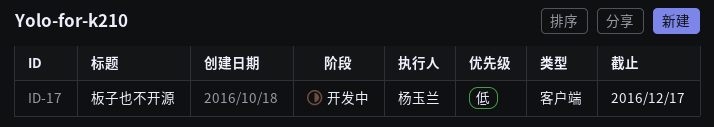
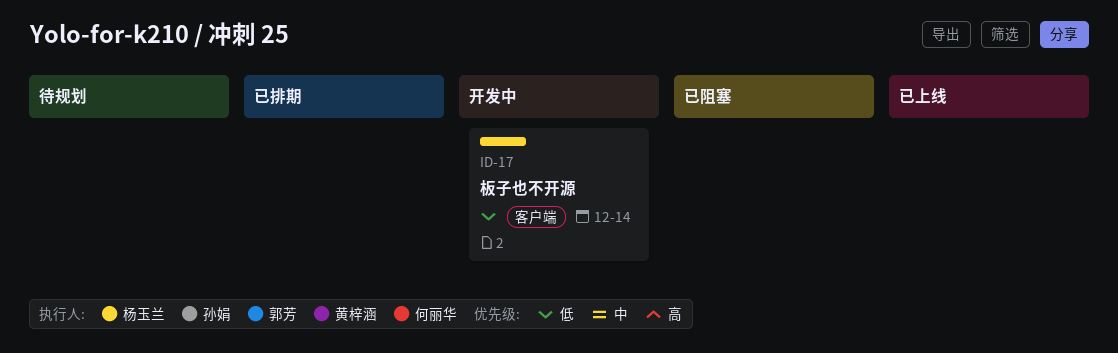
ID-17, due: Dec 17 -> Dec 14

